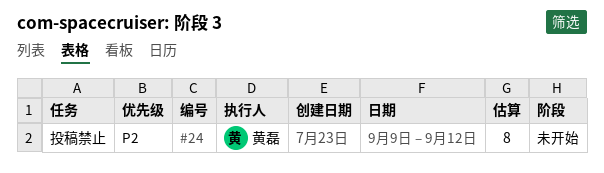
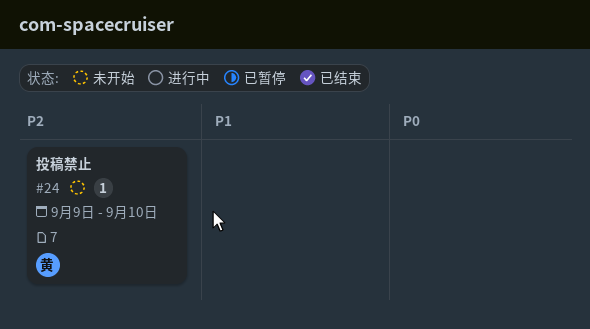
#24, estimate: 8 -> 1
#24, due: Sep 12 -> Sep 10

